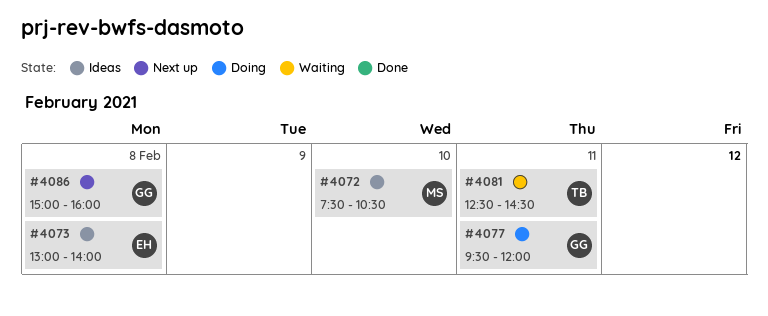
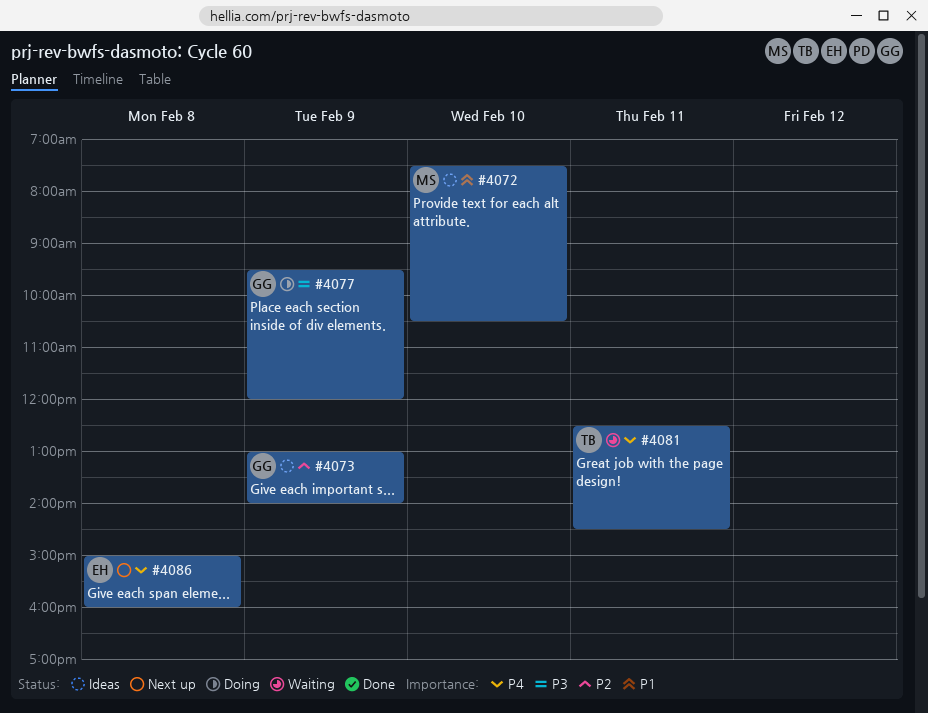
#4073, owner: EH -> GG
#4073, day: Feb 8 -> Feb 9
#4077, day: Feb 11 -> Feb 9
#4086, owner: GG -> EH

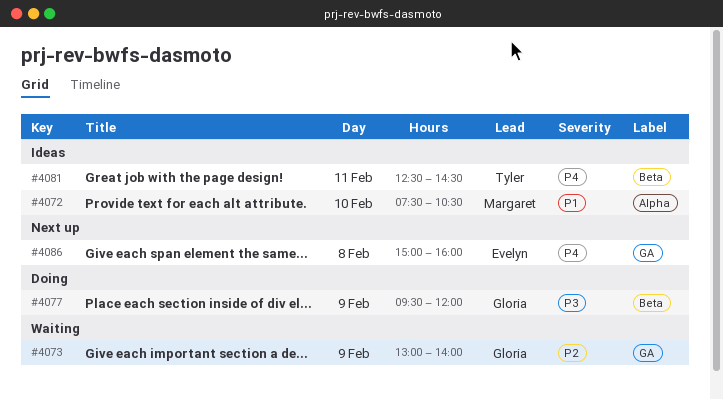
#4073, status: Ideas -> Waiting
#4081, status: Waiting -> Ideas

